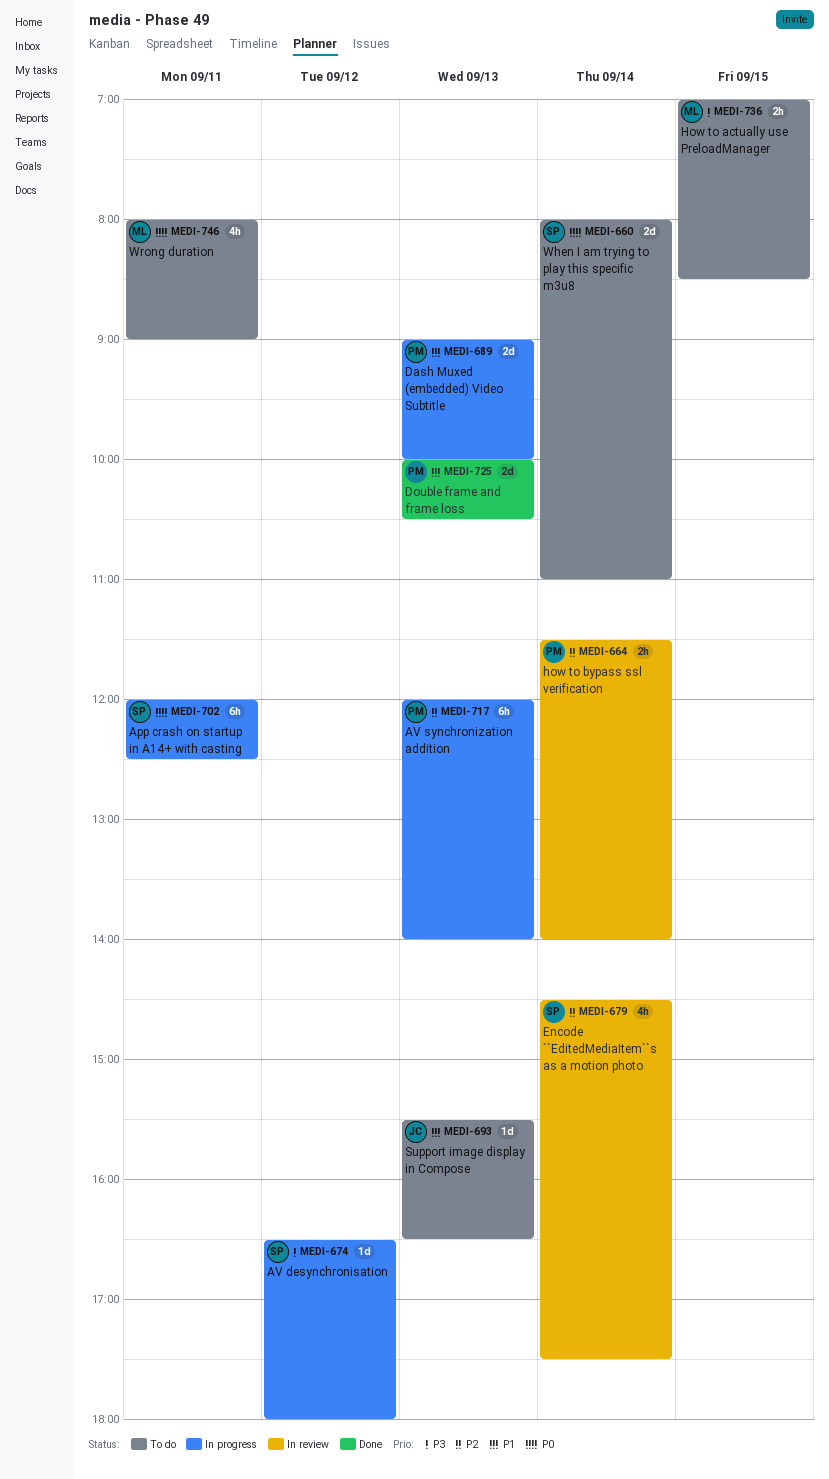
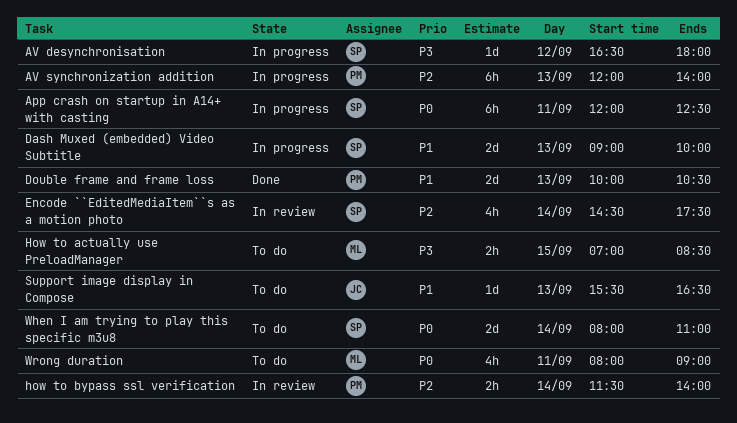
Dash Muxed (embedded) Video Subtitle, owner: PM -> SP

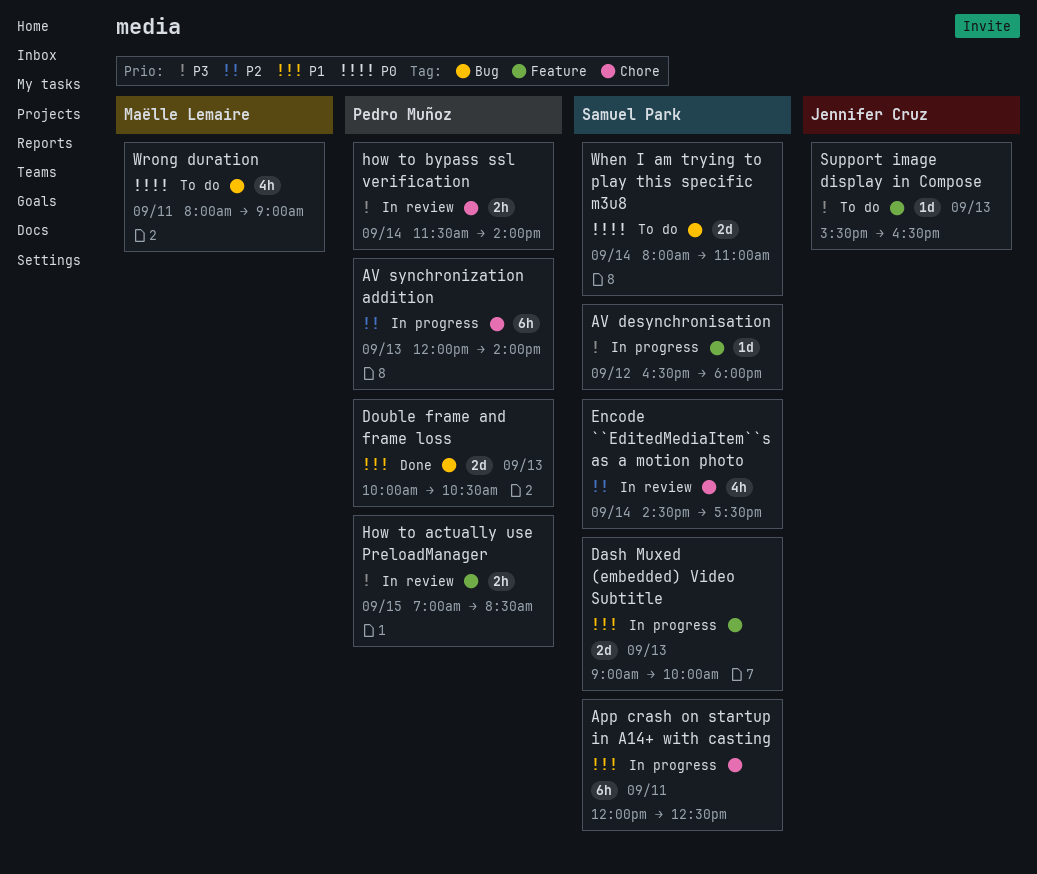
App crash on startup in A14+ with casting, priority: P0 -> P1
How to actually use PreloadManager, status: To do -> In review
How to actually use PreloadManager, owner: Maëlle Lemaire -> Pedro Muñoz
how to bypass ssl verification, priority: P2 -> P3
Support image display in Compose, priority: P1 -> P3

